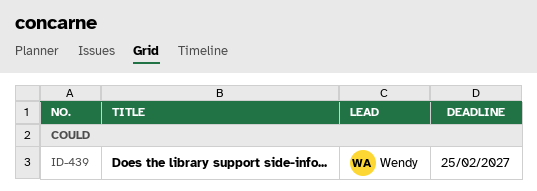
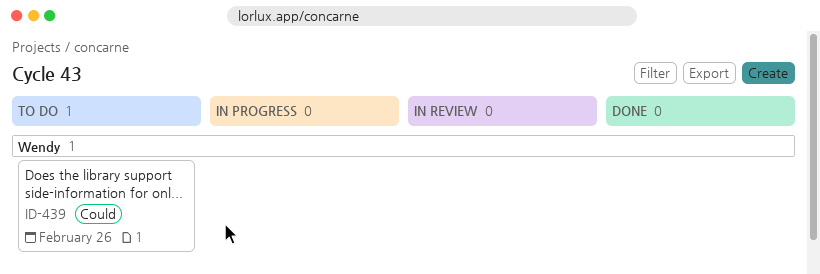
ID-439, due: Feb 25 -> Feb 26

